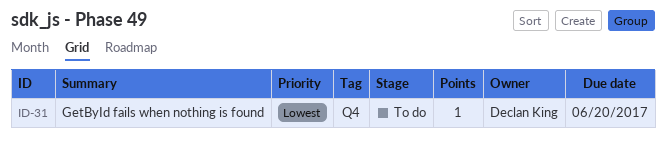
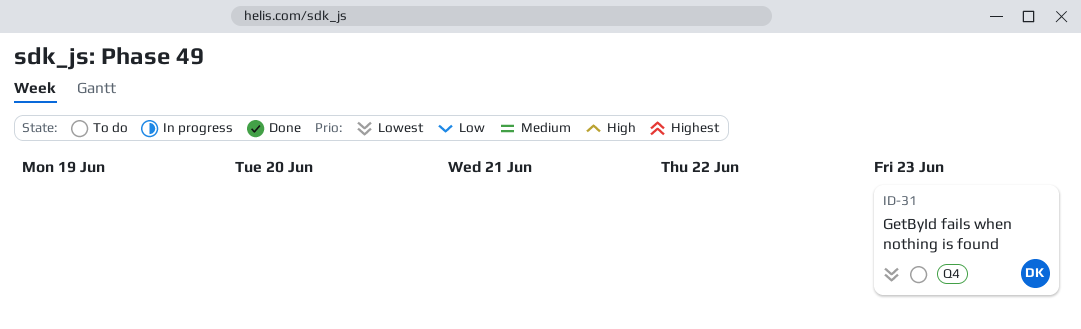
ID-31, due: Jun 20 -> Jun 23

